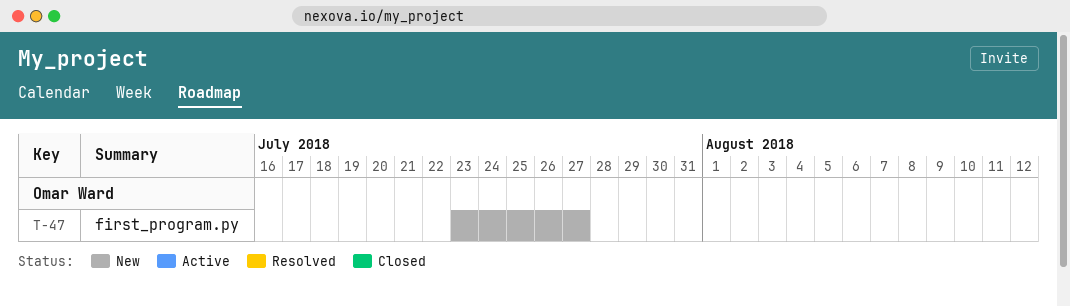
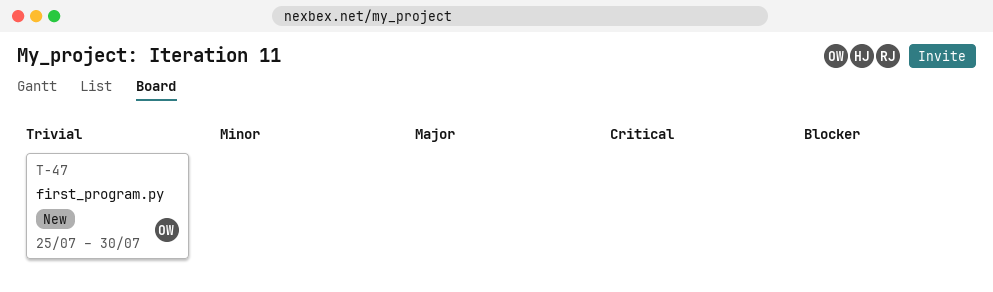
T-47, start: Jul 23 -> Jul 25
T-47, due: Jul 27 -> Jul 30

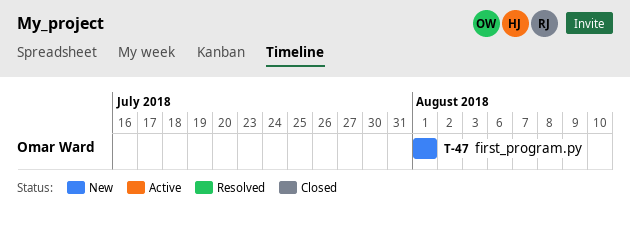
T-47, start: Jul 25 -> Aug 1
T-47, due: Jul 30 -> Aug 1

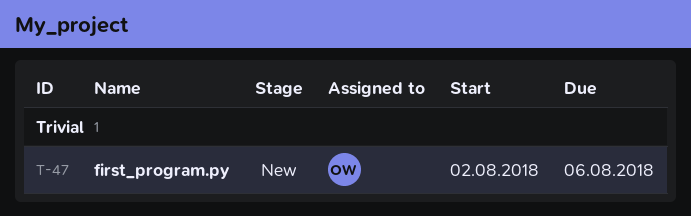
T-47, start: Aug 1 -> Aug 2
T-47, due: Aug 1 -> Aug 6

